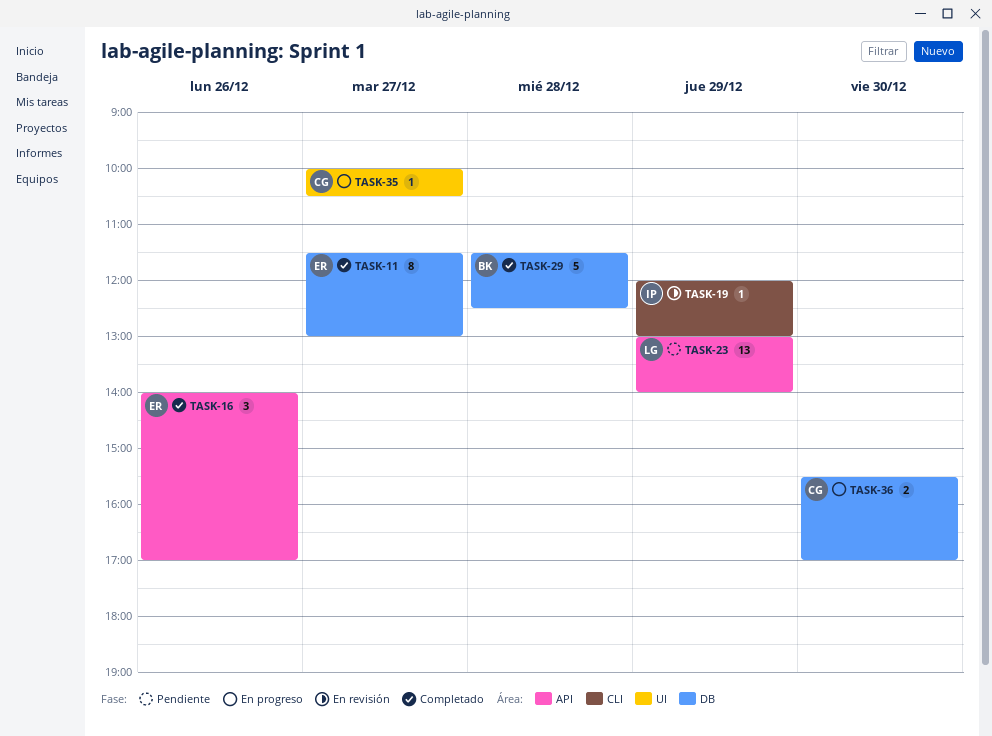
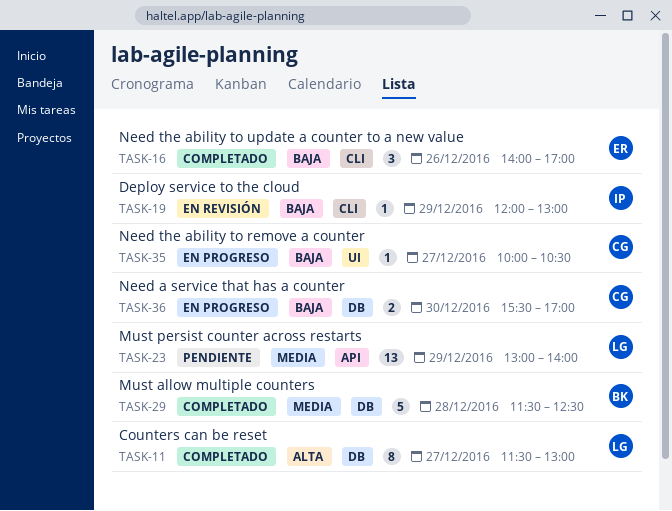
TASK-11, owner: ER -> LG
TASK-16, label: API -> CLI

